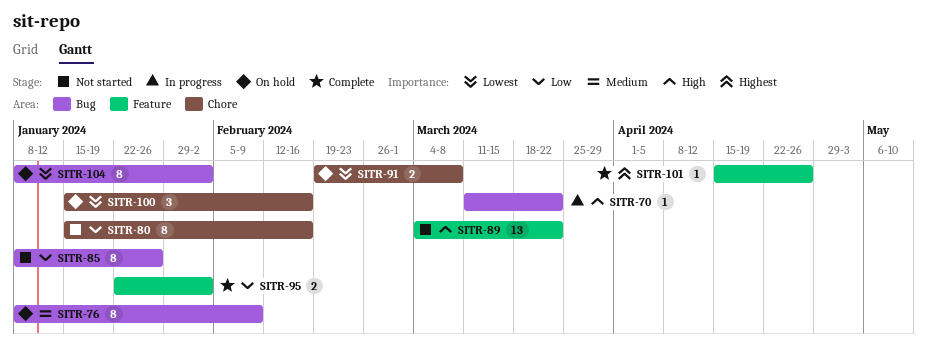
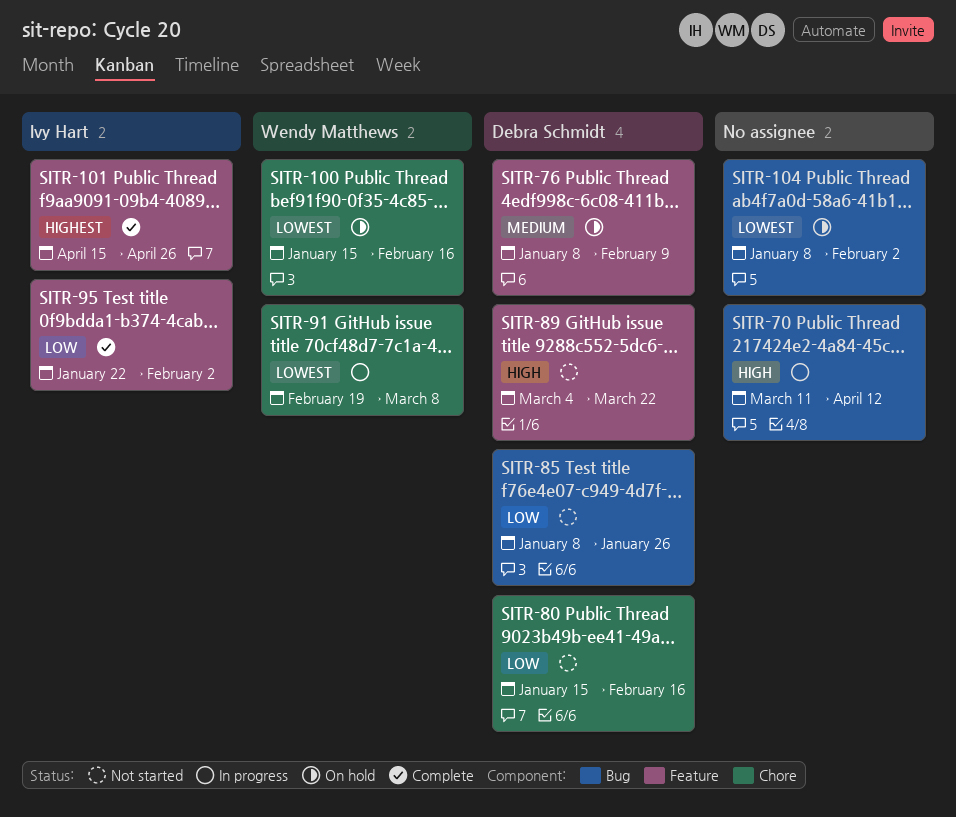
SITR-70, due: Mar 22 -> Apr 12
SITR-76, label: Bug -> Feature
SITR-91, status: On hold -> In progress

